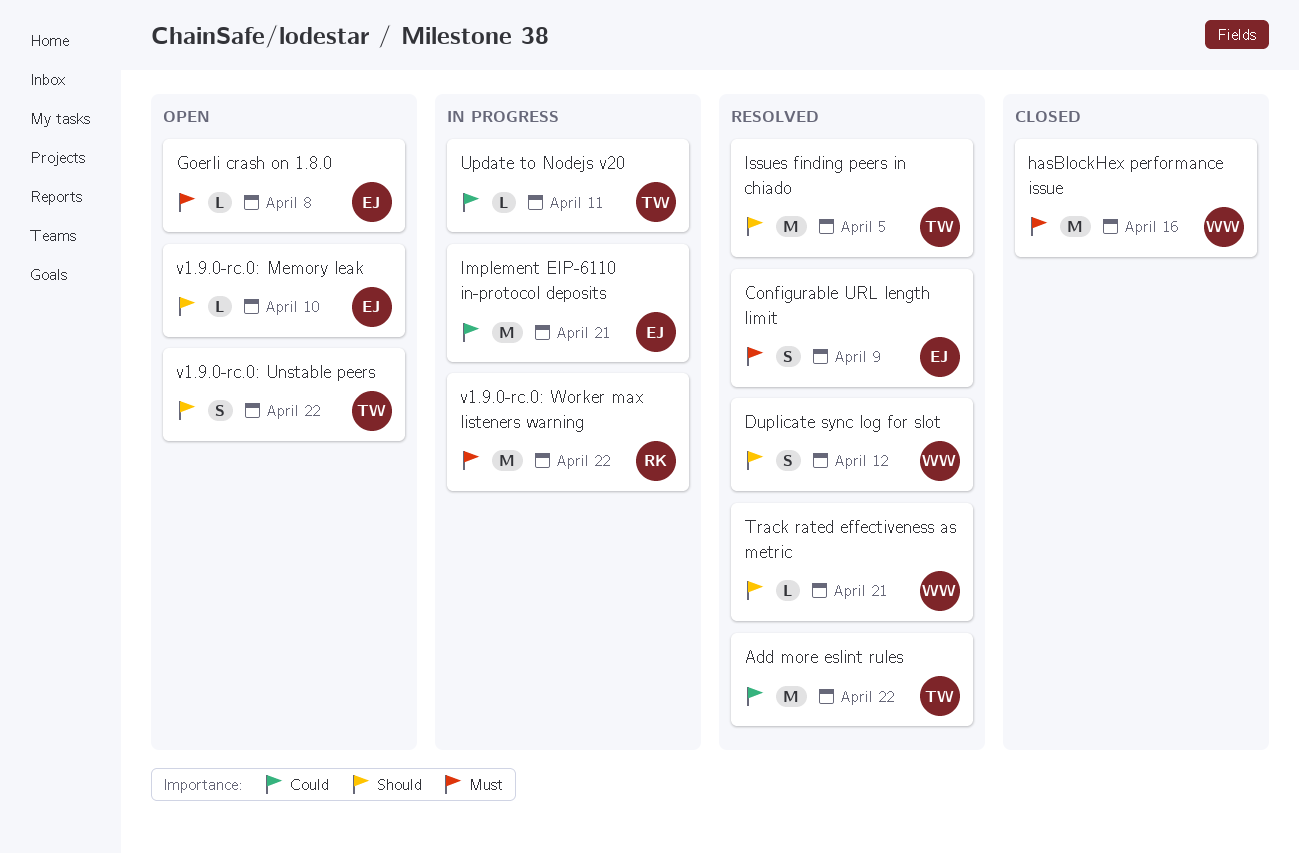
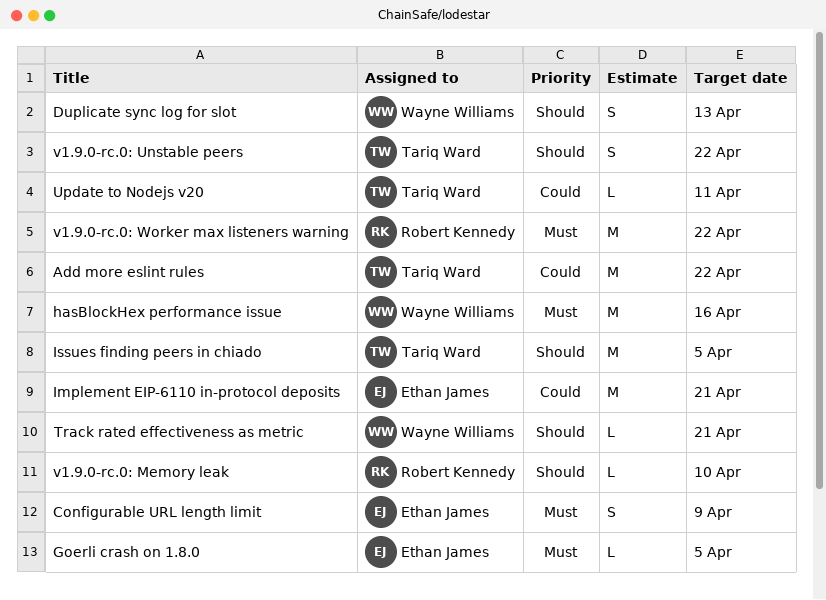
Duplicate sync log for slot, due: Apr 12 -> Apr 13
Goerli crash on 1.8.0, due: Apr 8 -> Apr 5
v1.9.0-rc.0: Memory leak, owner: Ethan James -> Robert Kennedy

